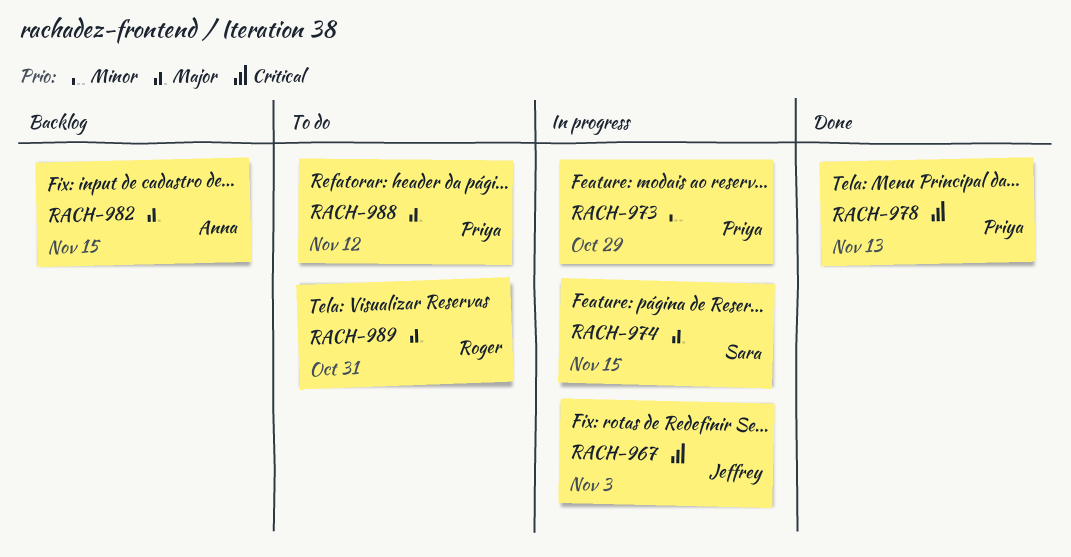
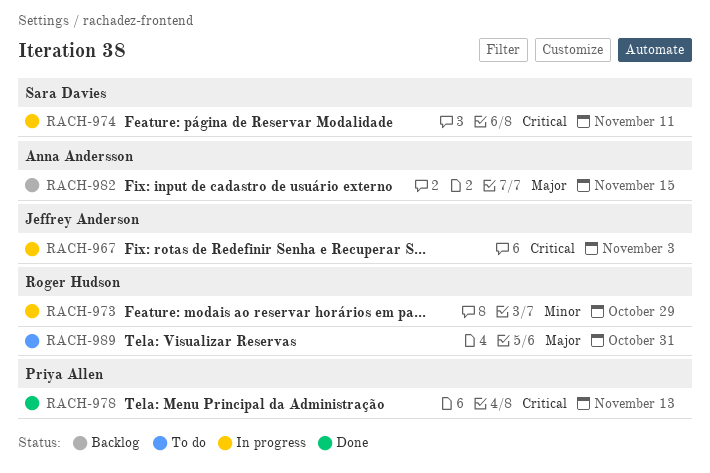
RACH-973, owner: Priya Allen -> Roger Hudson
RACH-974, priority: Major -> Critical
RACH-974, due: Nov 15 -> Nov 11
RACH-988: present -> none

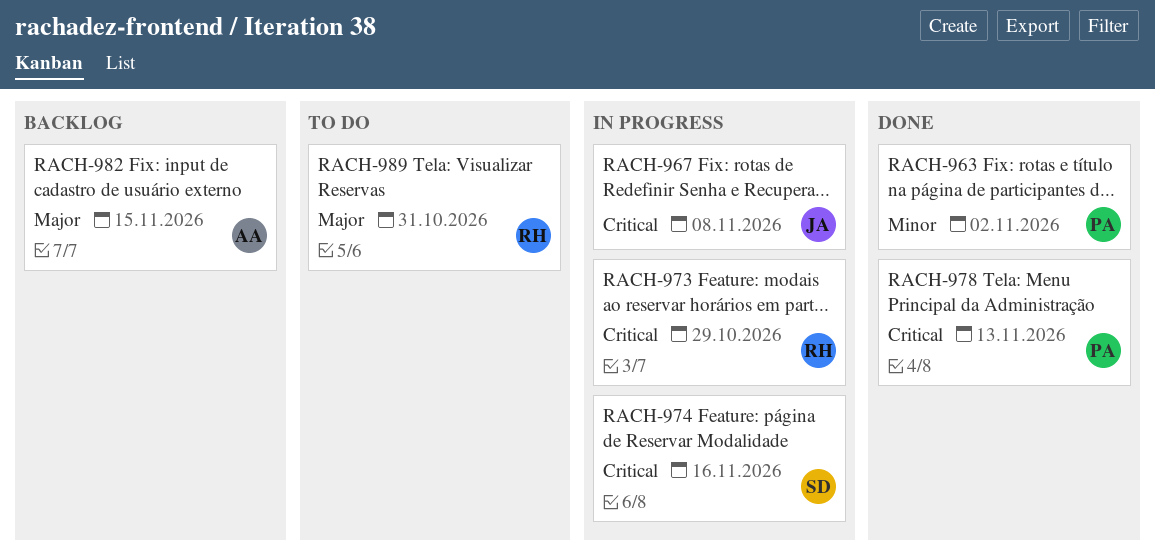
RACH-963: none -> present
RACH-967, due: Nov 3 -> Nov 8
RACH-973, priority: Minor -> Critical
RACH-974, due: Nov 11 -> Nov 16

